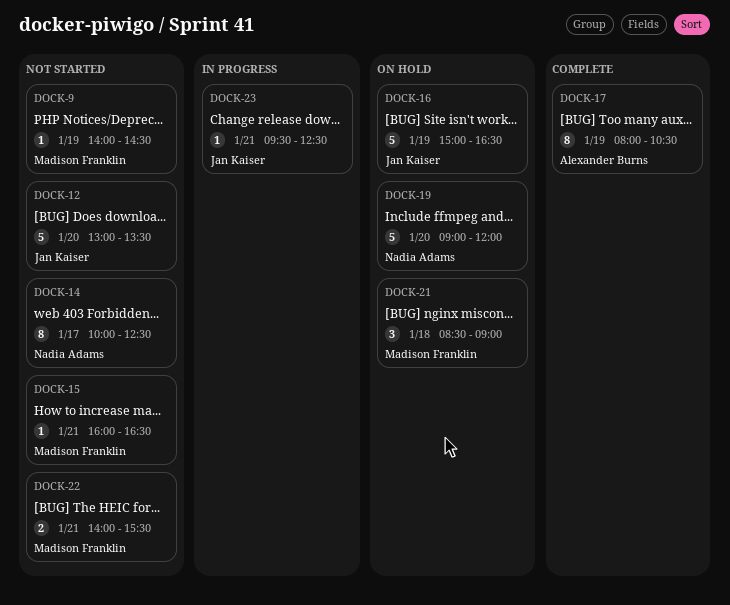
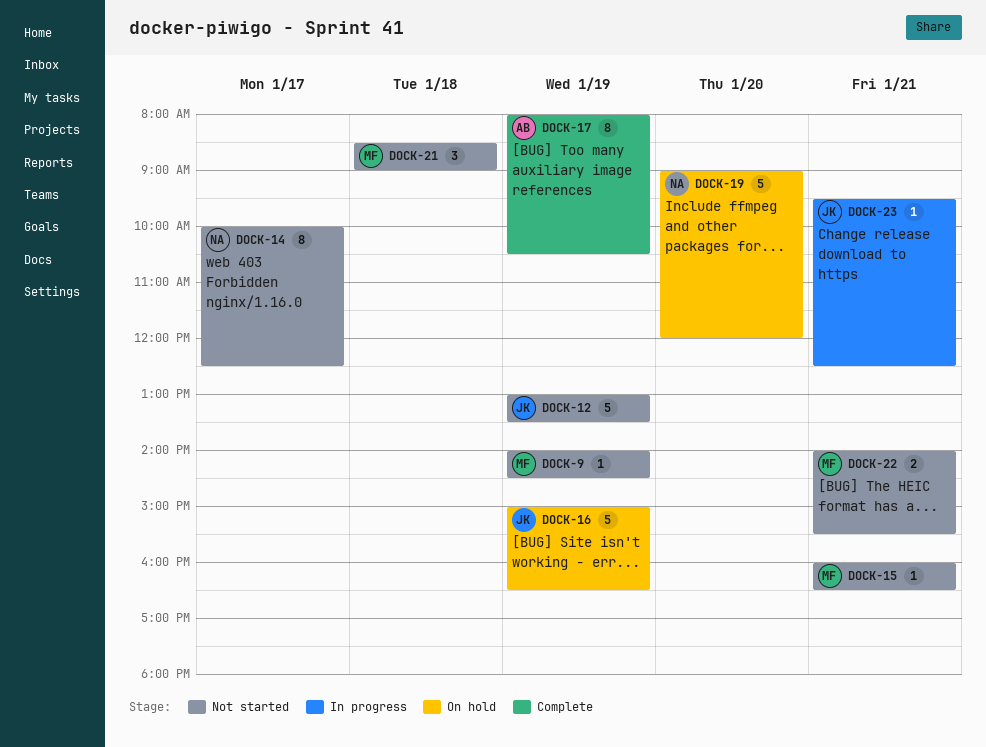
DOCK-12, day: Jan 20 -> Jan 19
DOCK-21, status: On hold -> Not started

